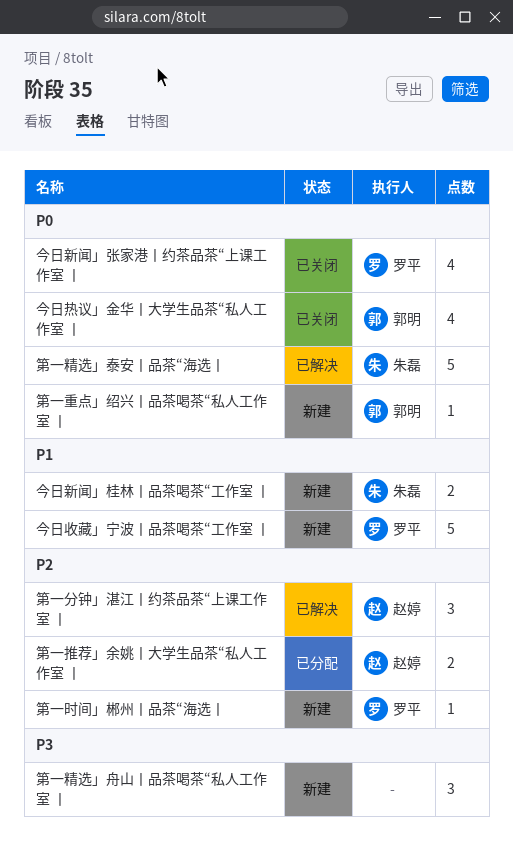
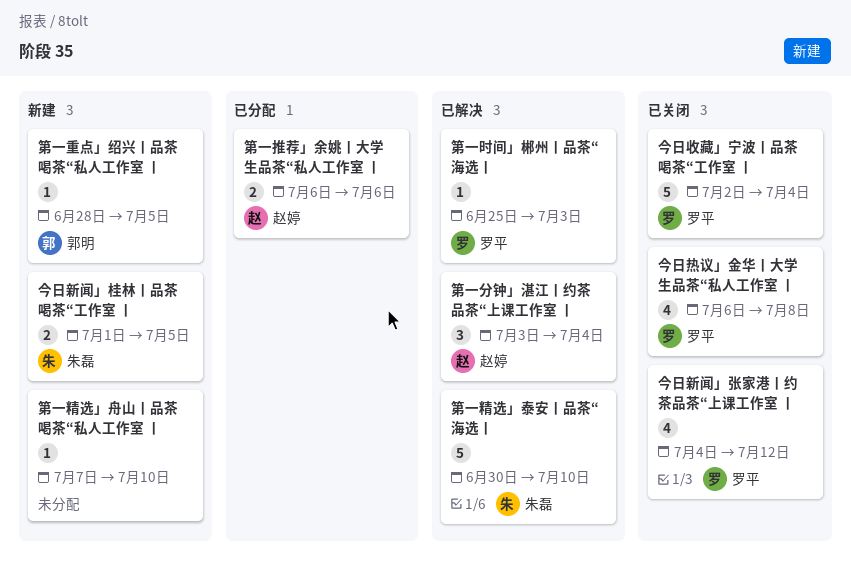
今日收藏」宁波丨品茶喝茶“工作室 丨, status: 新建 -> 已关闭
今日热议」金华丨大学生品茶“私人工作室 丨, owner: 郭明 -> 罗平
第一时间」郴州丨品茶“海选丨, status: 新建 -> 已解决
第一精选」舟山丨品茶喝茶“私人工作室 丨, estimate: 3 -> 1

